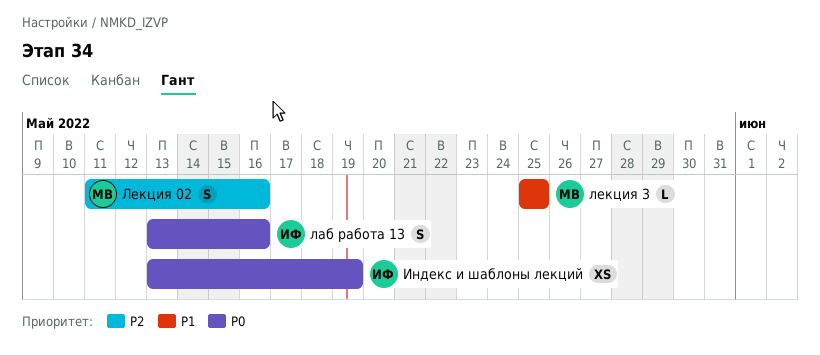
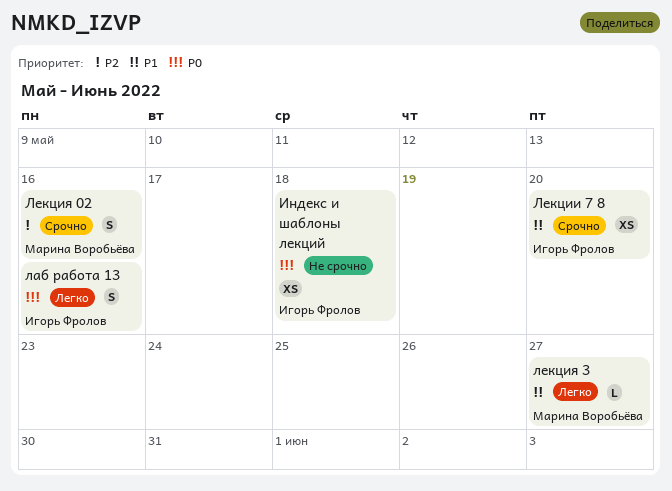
Индекс и шаблоны лекций, due: May 19 -> May 18
Лекции 7 8: none -> present
лекция 3, due: May 25 -> May 27

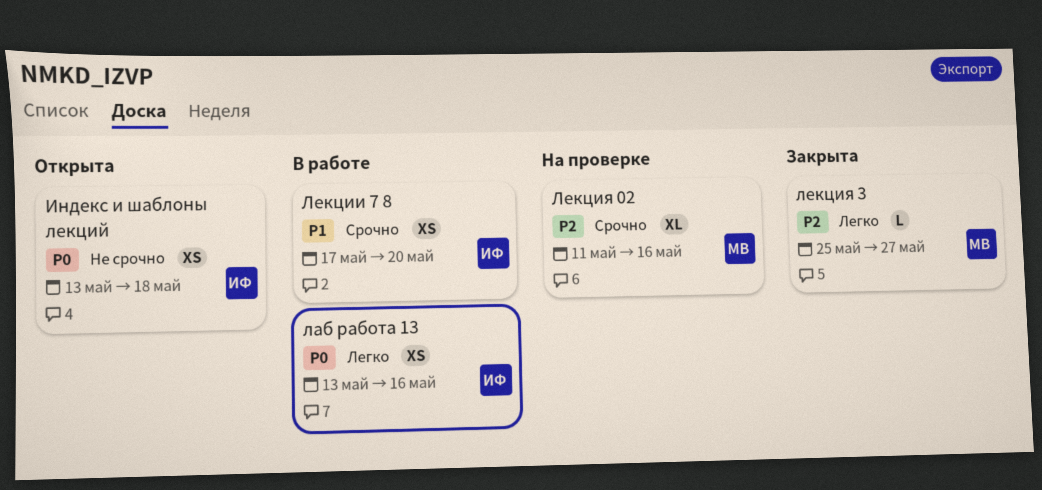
лаб работа 13, estimate: S -> XS
Лекция 02, estimate: S -> XL
лекция 3, priority: P1 -> P2

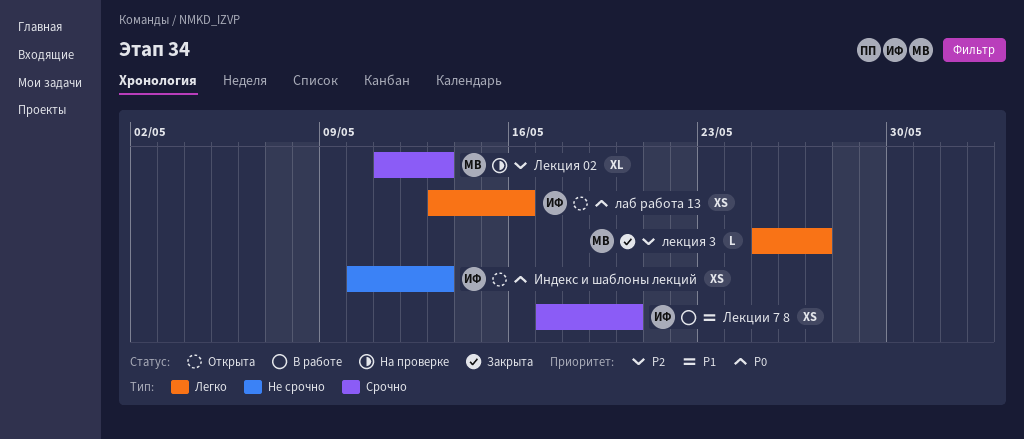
Индекс и шаблоны лекций, start: May 13 -> May 10
Индекс и шаблоны лекций, due: May 18 -> May 13
лаб работа 13, status: В работе -> Открыта
Лекция 02, due: May 16 -> May 13

